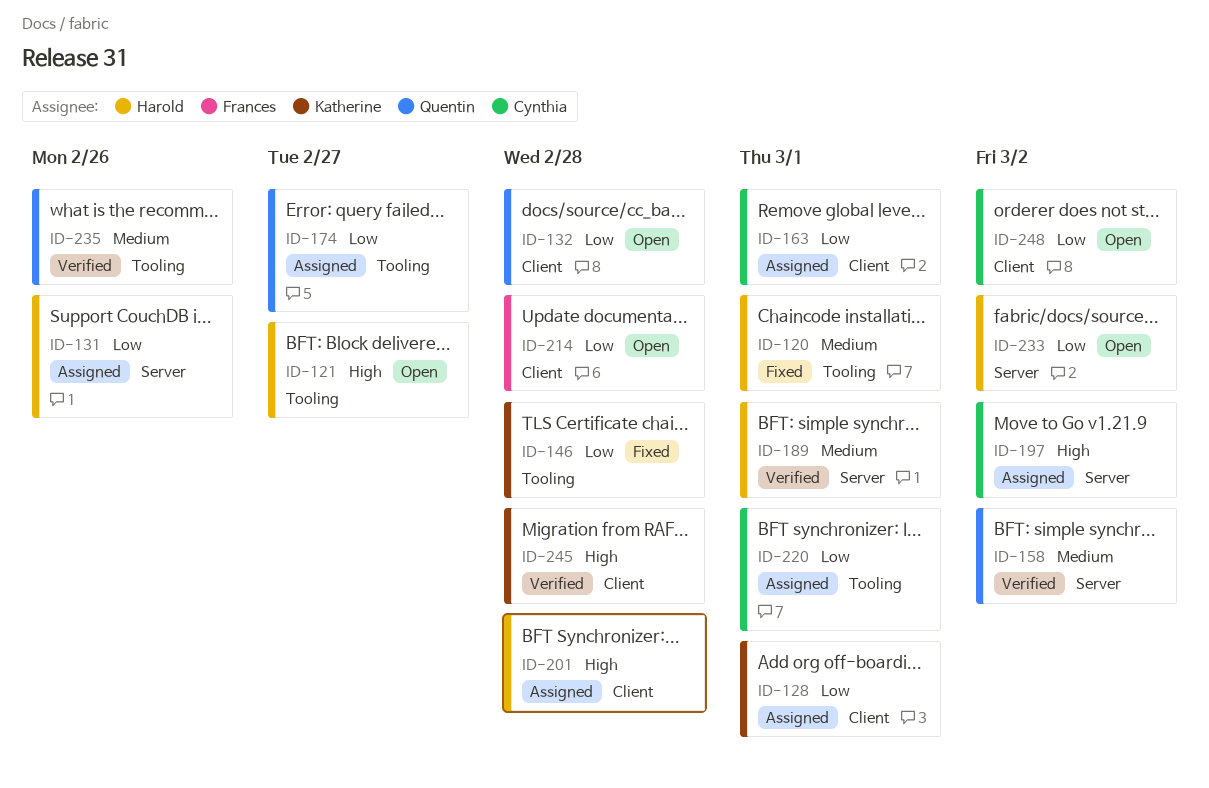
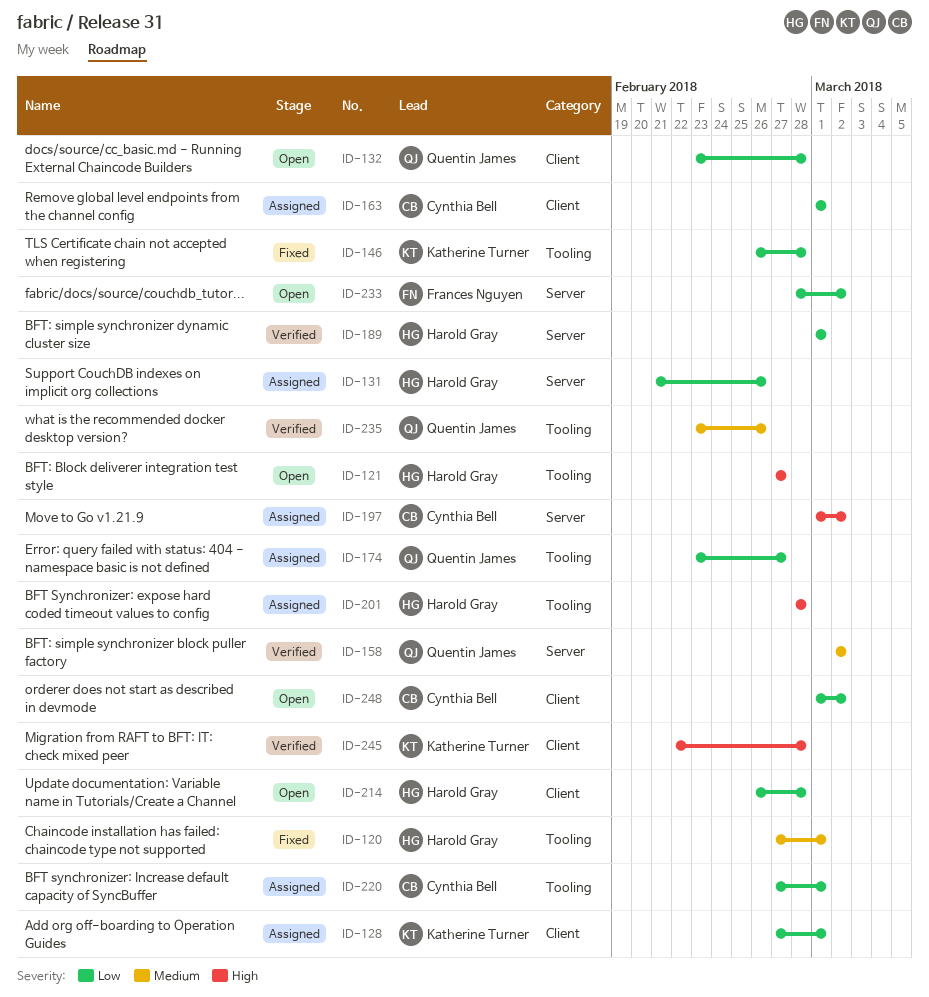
ID-189, priority: Medium -> Low
ID-201, label: Client -> Tooling
ID-214, owner: Frances Nguyen -> Harold Gray
ID-233, owner: Harold Gray -> Frances Nguyen

